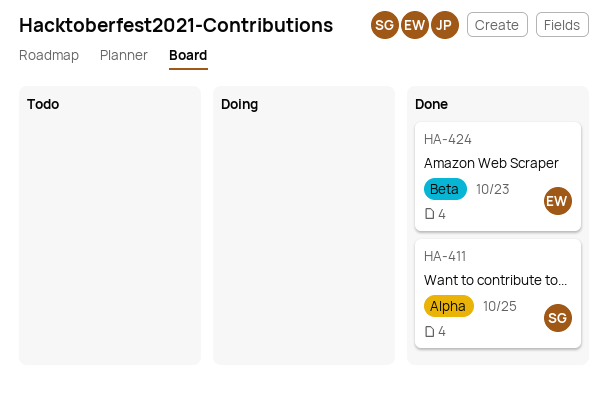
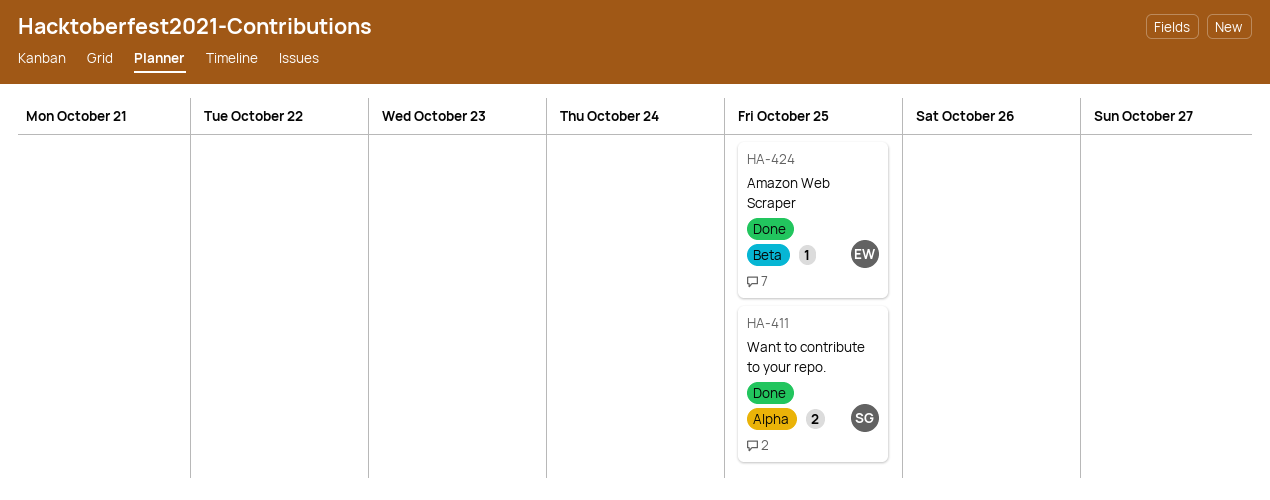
HA-424, due: Oct 23 -> Oct 25

